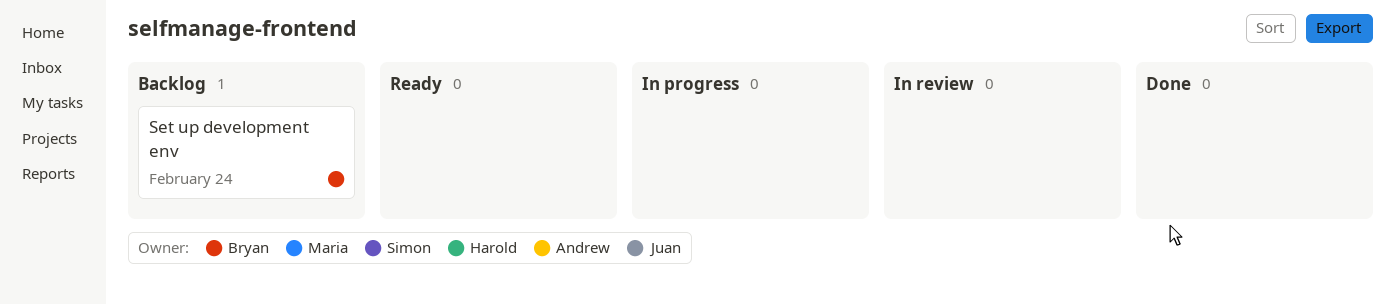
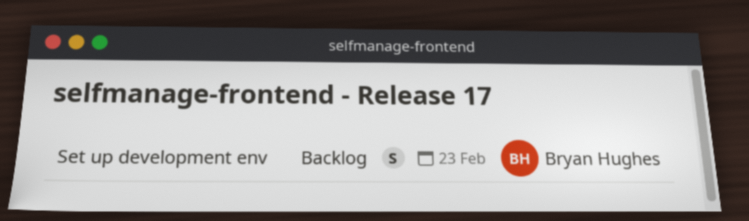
Set up development env, due: Feb 24 -> Feb 23

